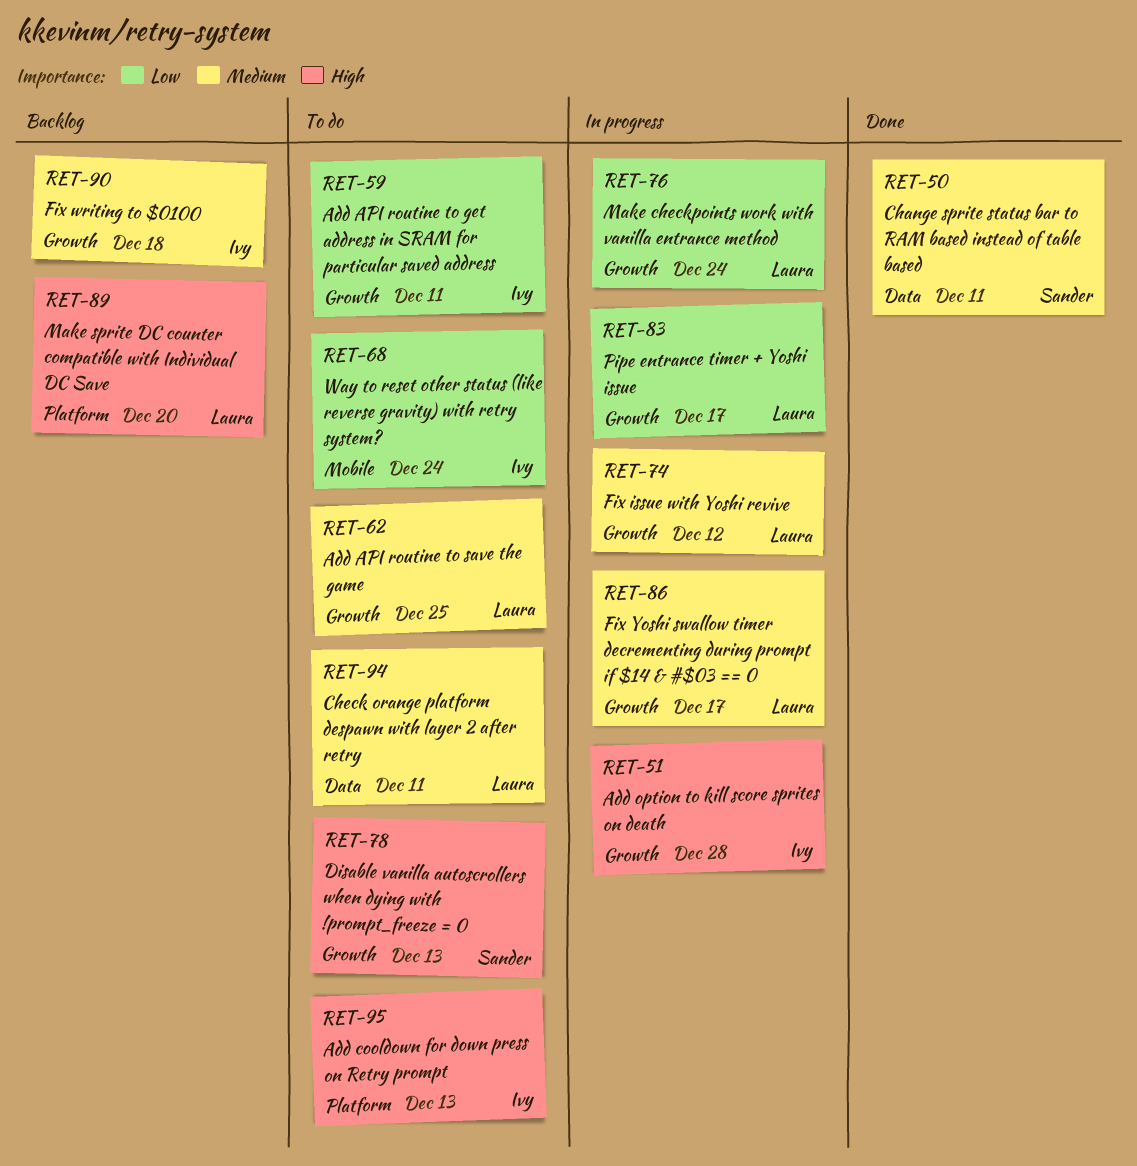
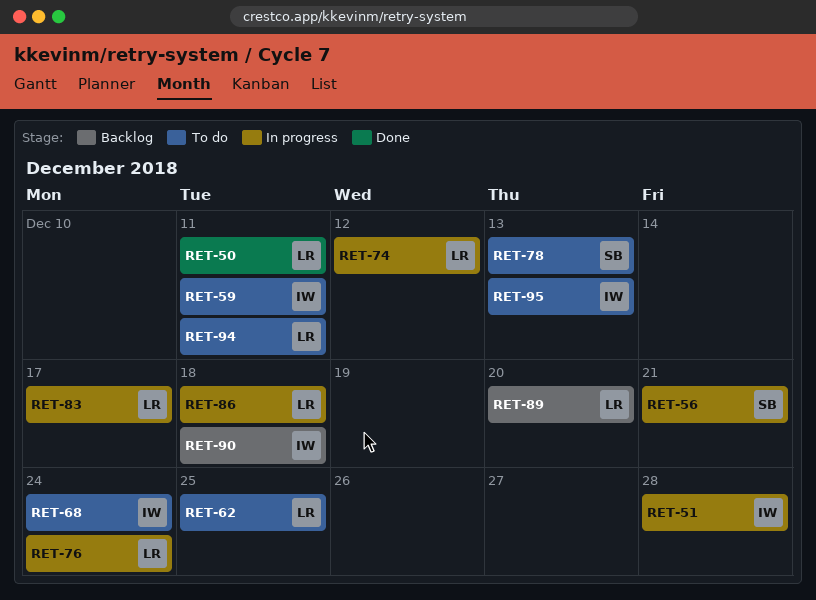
RET-50, owner: Sander -> Laura
RET-56: none -> present
RET-86, due: Dec 17 -> Dec 18

